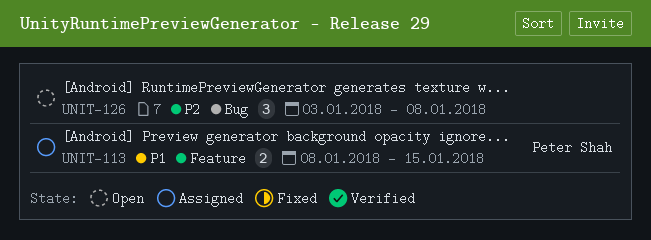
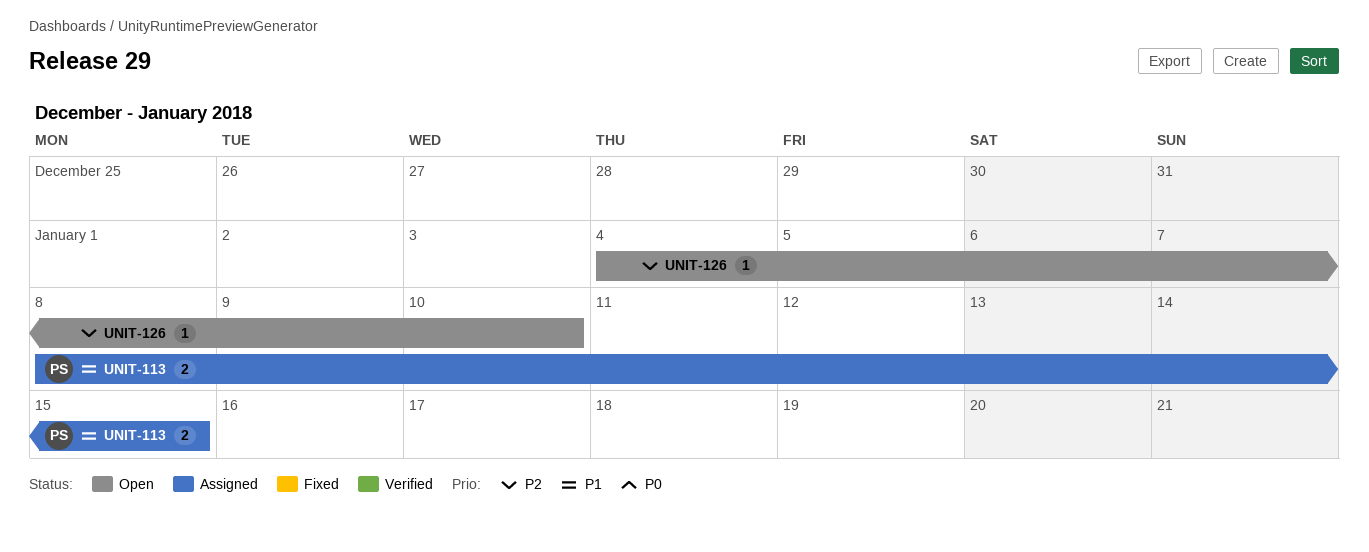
UNIT-126, estimate: 3 -> 1
UNIT-126, start: Jan 3 -> Jan 4
UNIT-126, due: Jan 8 -> Jan 10

